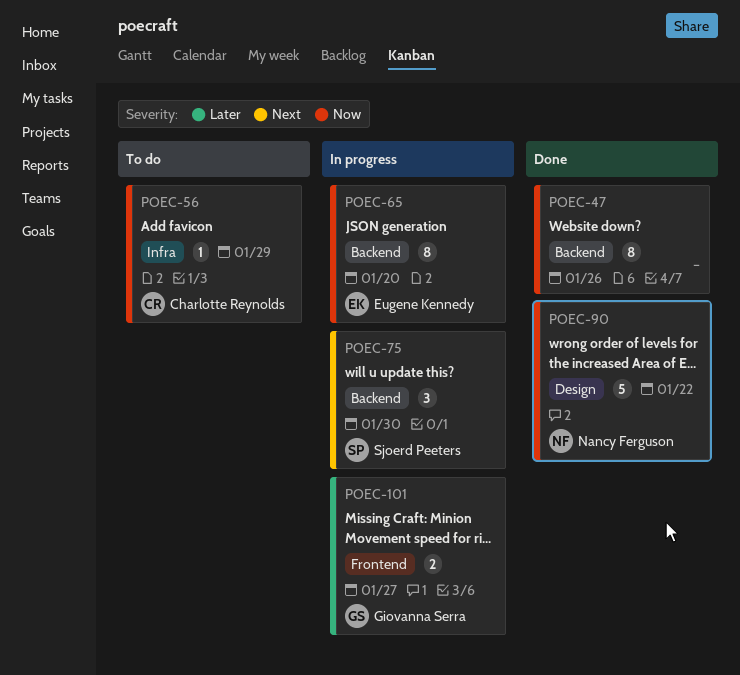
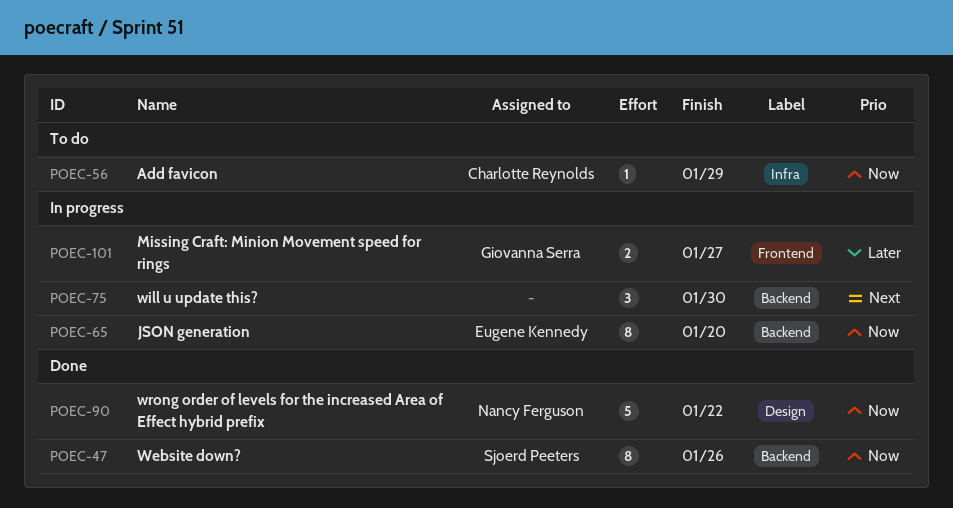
POEC-47, owner: none -> Sjoerd Peeters
POEC-75, owner: Sjoerd Peeters -> none

